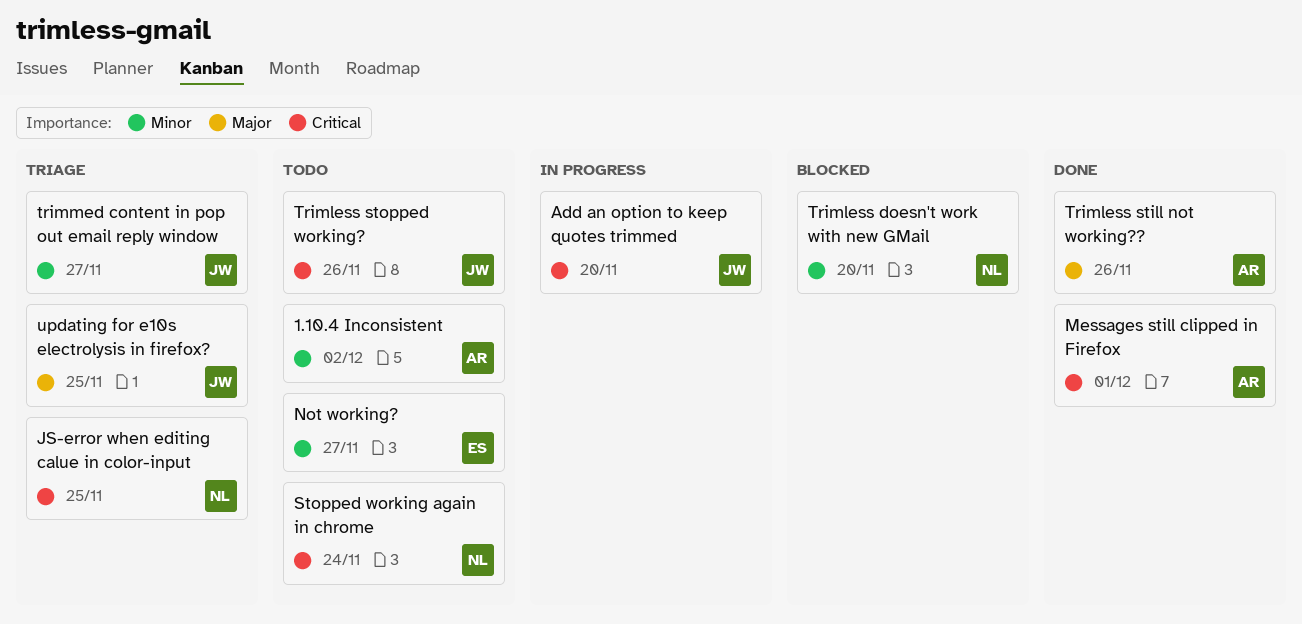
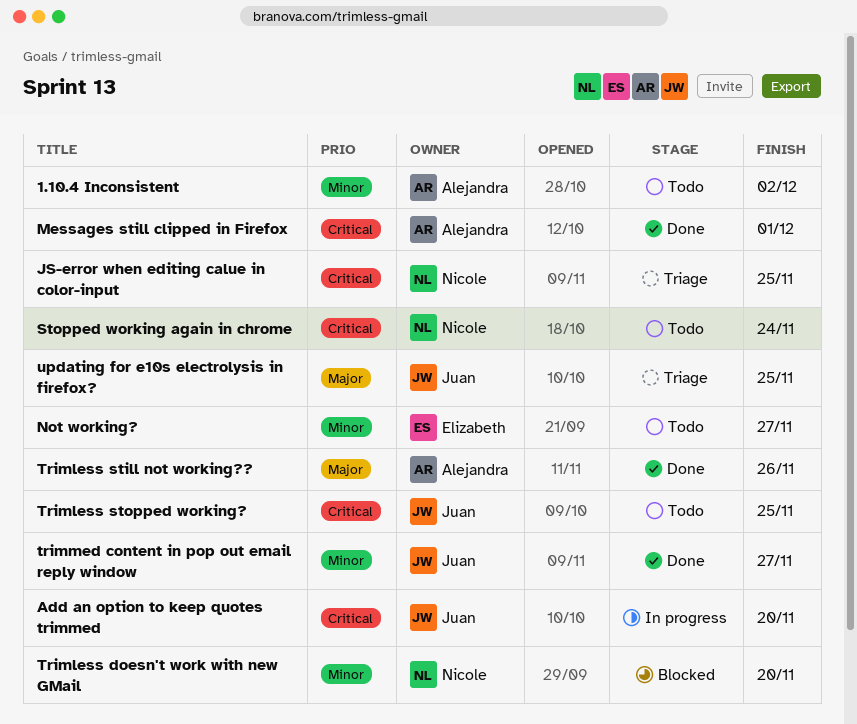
Trimless stopped working?, due: Nov 26 -> Nov 25
trimmed content in pop out email reply window, status: Triage -> Done

